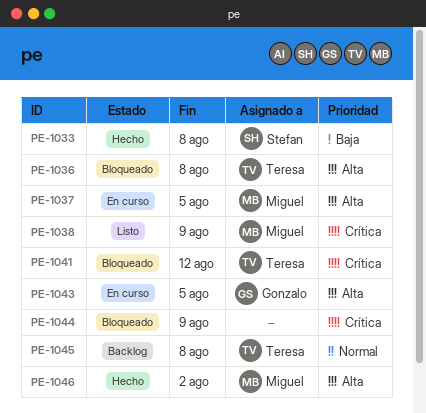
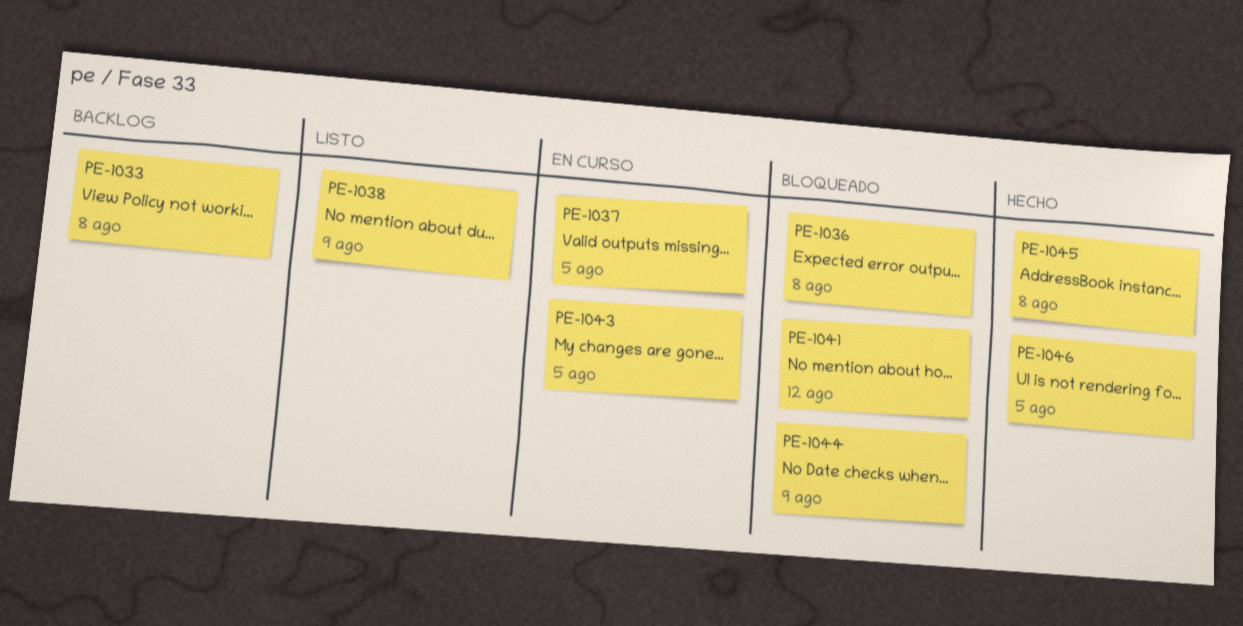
PE-1033, status: Hecho -> Backlog
PE-1045, status: Backlog -> Hecho
PE-1046, due: Aug 2 -> Aug 5

